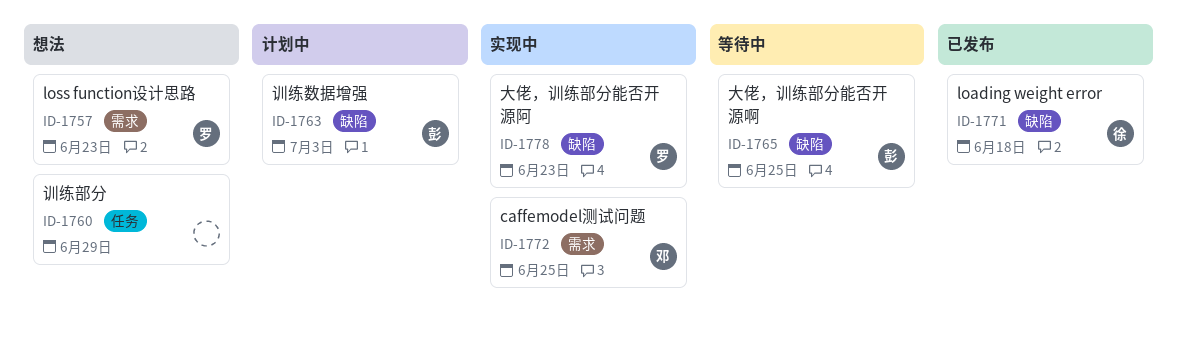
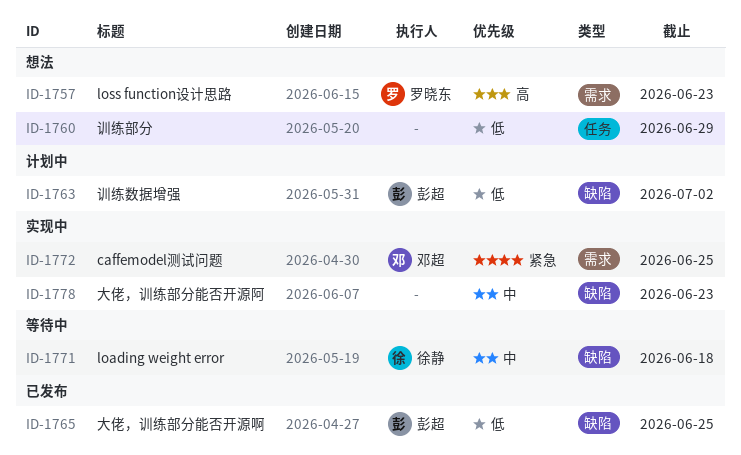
ID-1763, due: Jul 3 -> Jul 2
ID-1765, status: 等待中 -> 已发布
ID-1771, status: 已发布 -> 等待中
ID-1778, owner: 罗晓东 -> none

